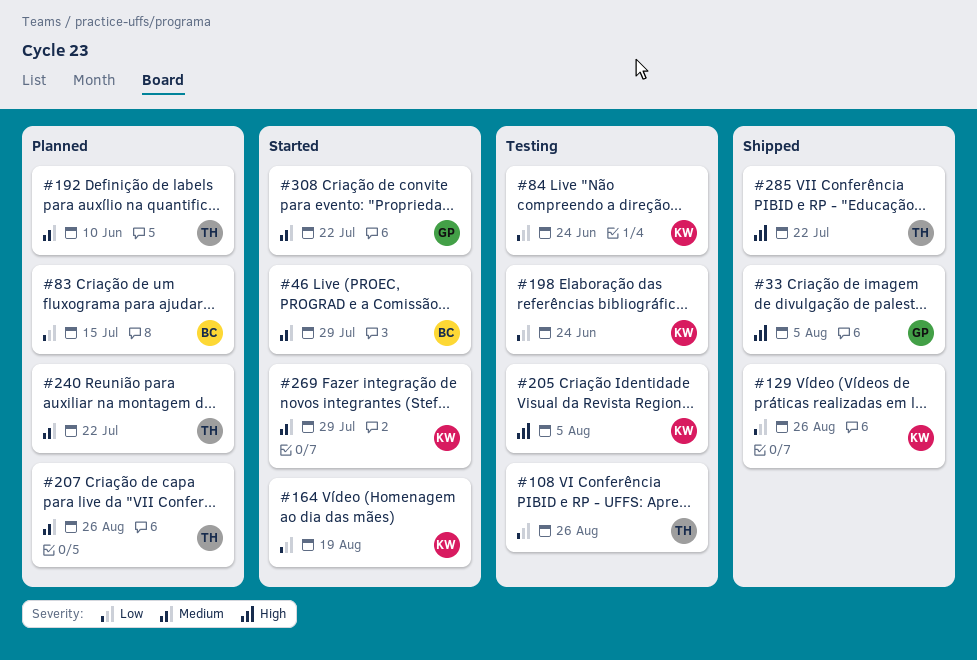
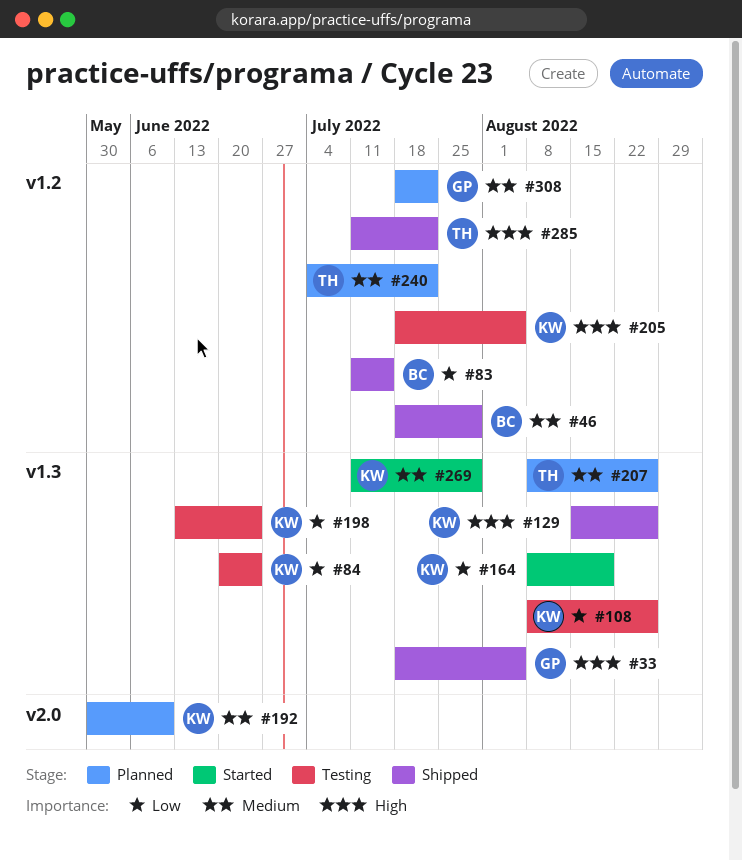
#46, status: Started -> Shipped
#83, status: Planned -> Shipped
#108, owner: TH -> KW
#129, priority: Low -> High
#192, owner: TH -> KW
#308, status: Started -> Planned

